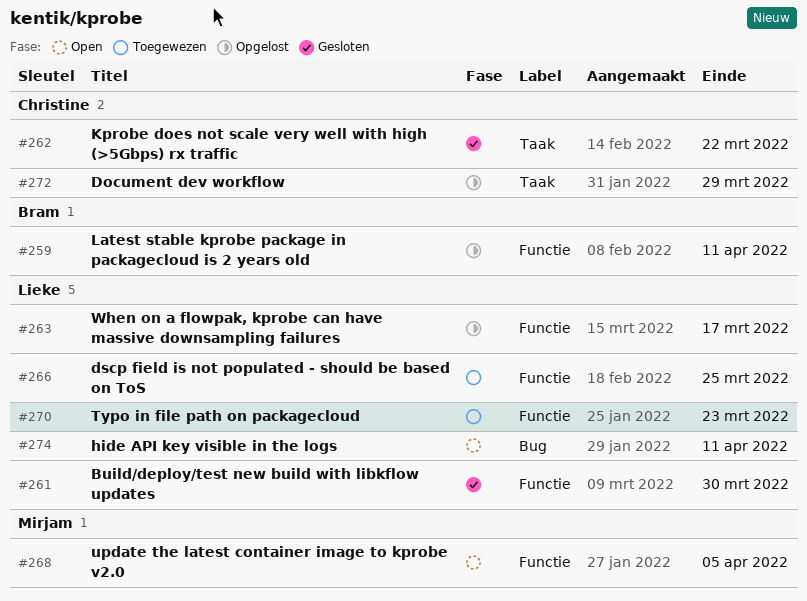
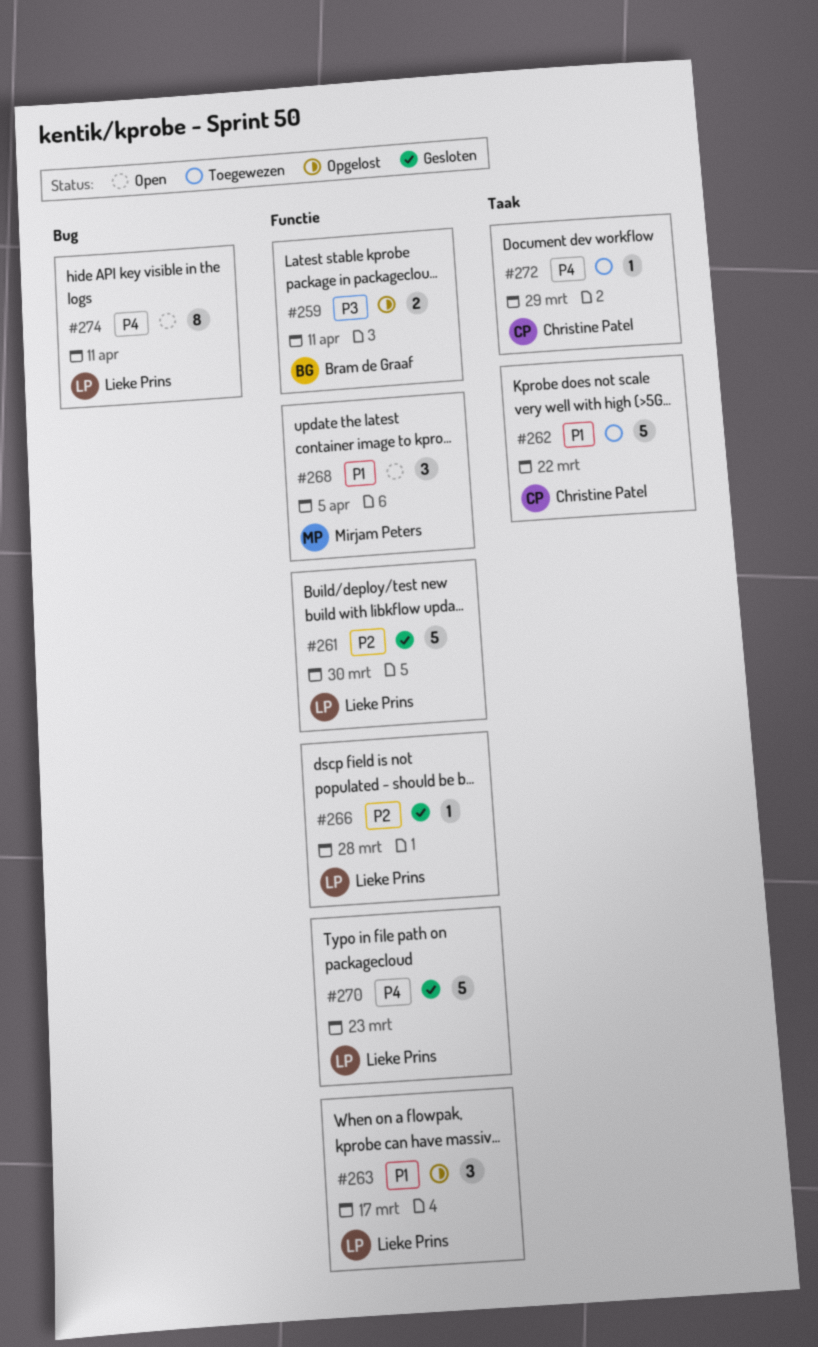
#262, status: Gesloten -> Toegewezen
#266, status: Toegewezen -> Gesloten
#266, due: Mar 25 -> Mar 28
#270, status: Toegewezen -> Gesloten
#272, status: Opgelost -> Toegewezen

